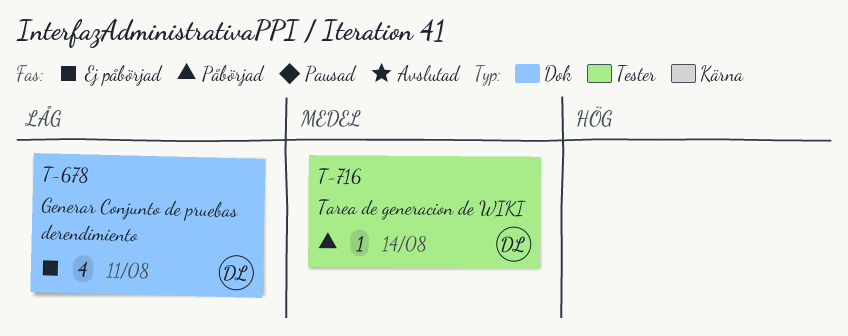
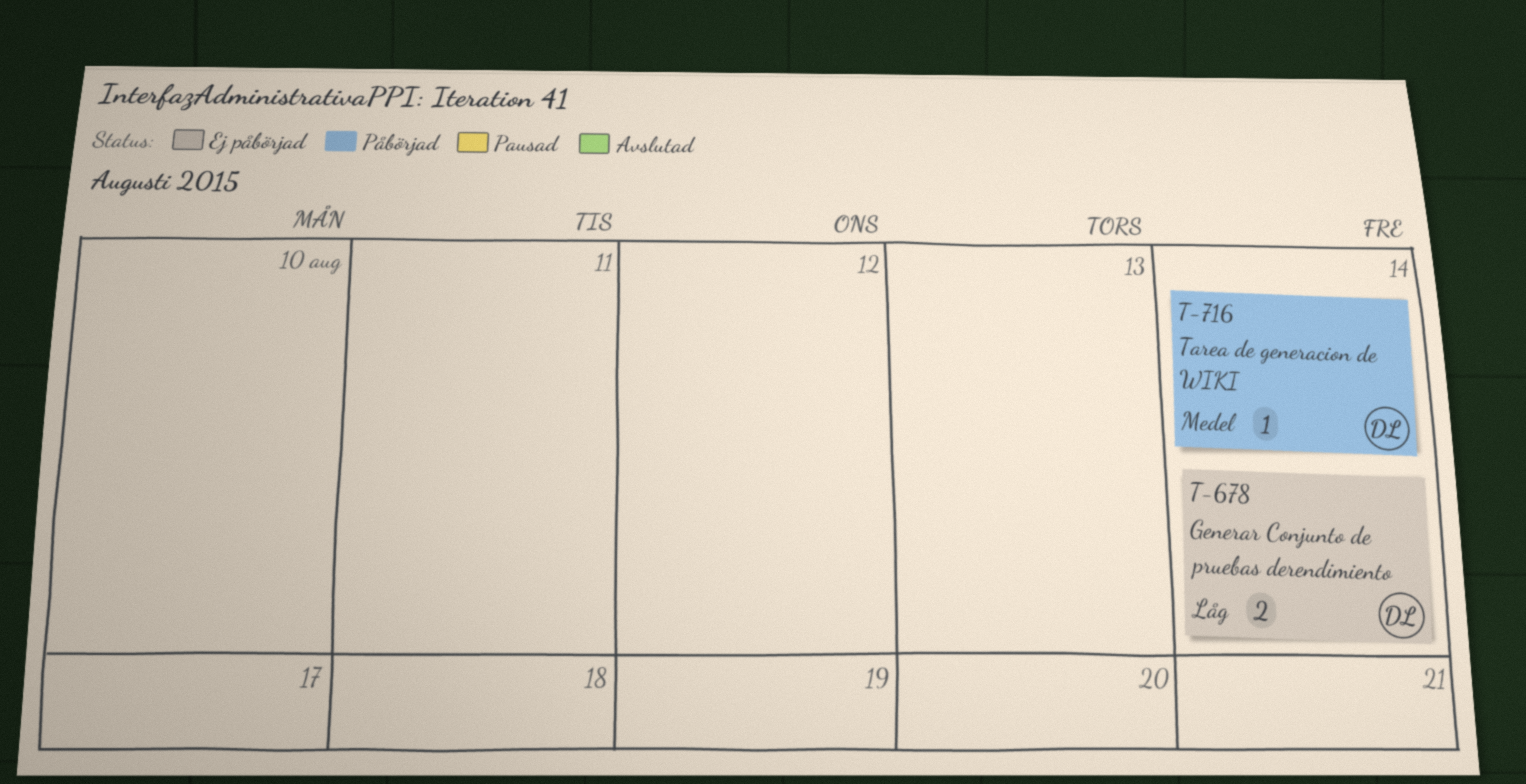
T-678, estimate: 4 -> 2
T-678, due: Aug 11 -> Aug 14

